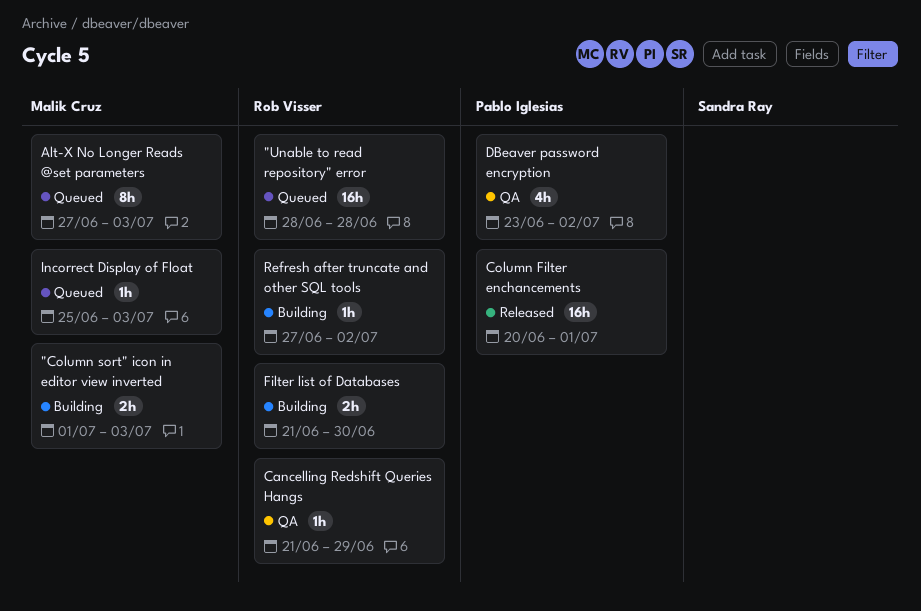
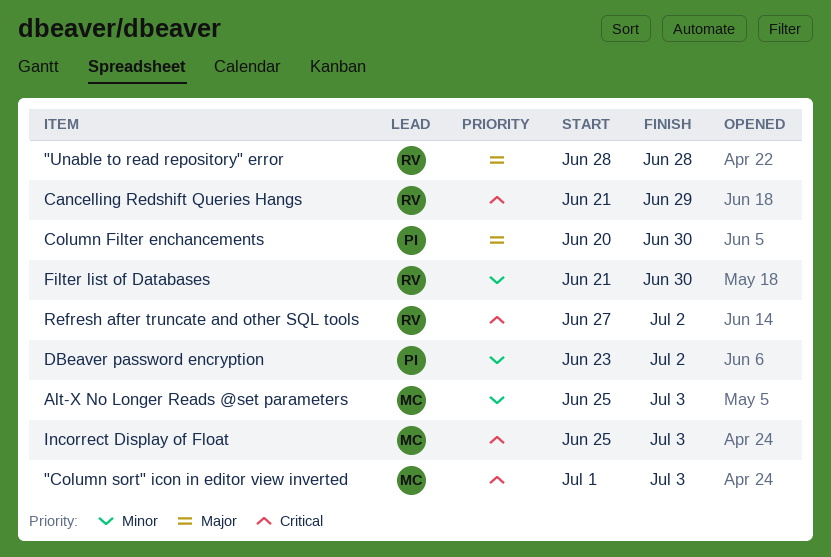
Alt-X No Longer Reads @set parameters, start: Jun 27 -> Jun 25
Column Filter enchancements, due: Jul 1 -> Jun 30

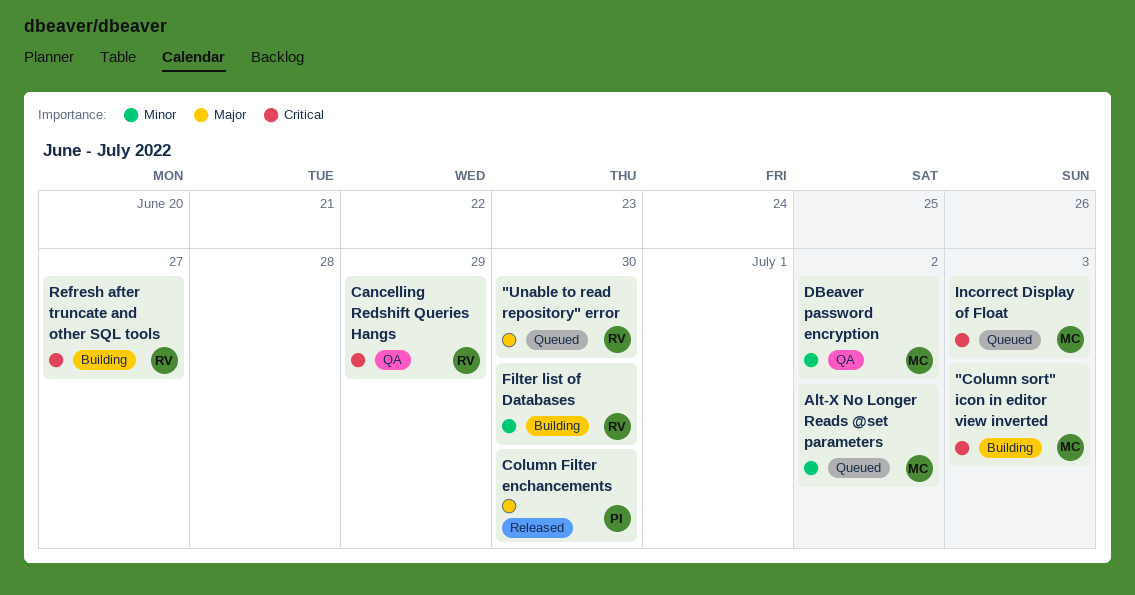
"Unable to read repository" error, due: Jun 28 -> Jun 30
Alt-X No Longer Reads @set parameters, due: Jul 3 -> Jul 2
DBeaver password encryption, owner: PI -> MC
Refresh after truncate and other SQL tools, due: Jul 2 -> Jun 27

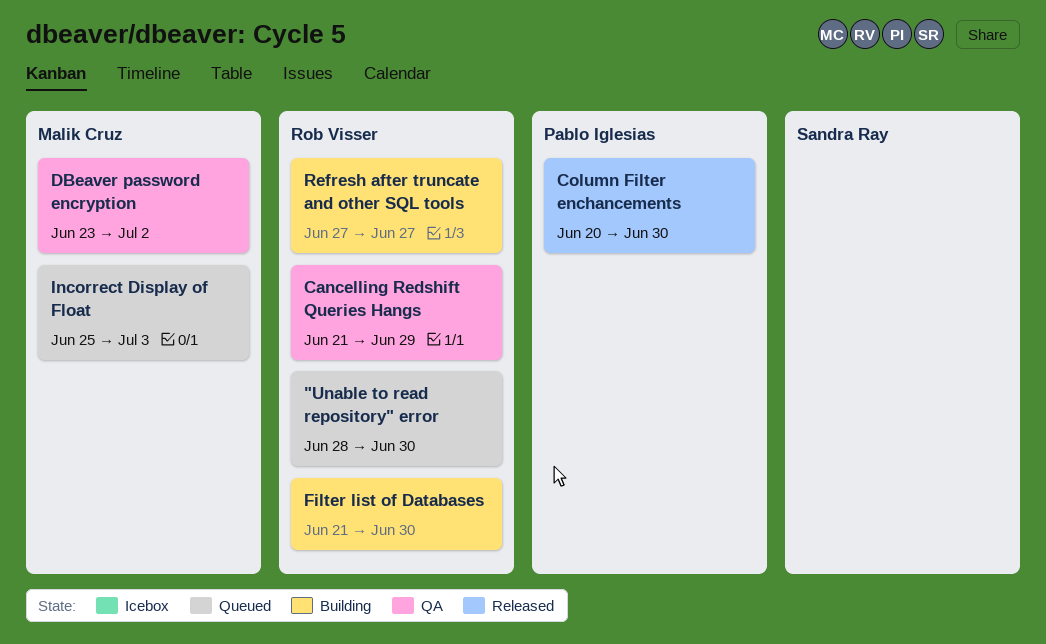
"Column sort" icon in editor view inverted: present -> none
Alt-X No Longer Reads @set parameters: present -> none

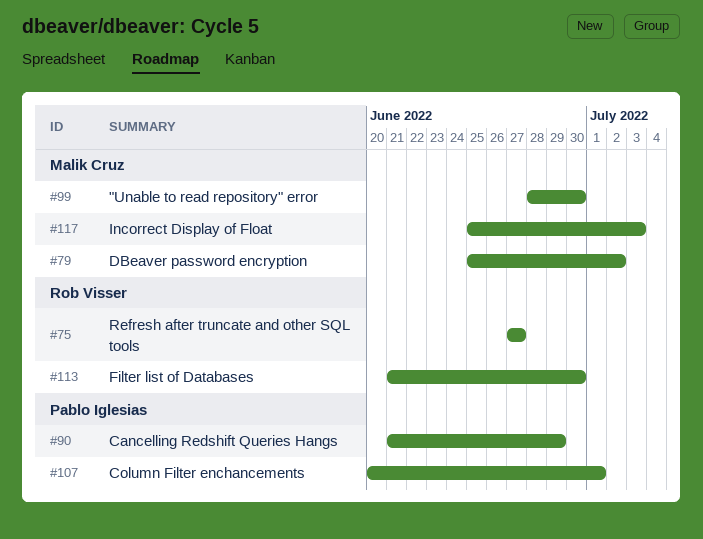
"Unable to read repository" error, owner: Rob Visser -> Malik Cruz
Cancelling Redshift Queries Hangs, owner: Rob Visser -> Pablo Iglesias
Column Filter enchancements, due: Jun 30 -> Jul 1
DBeaver password encryption, start: Jun 23 -> Jun 25

